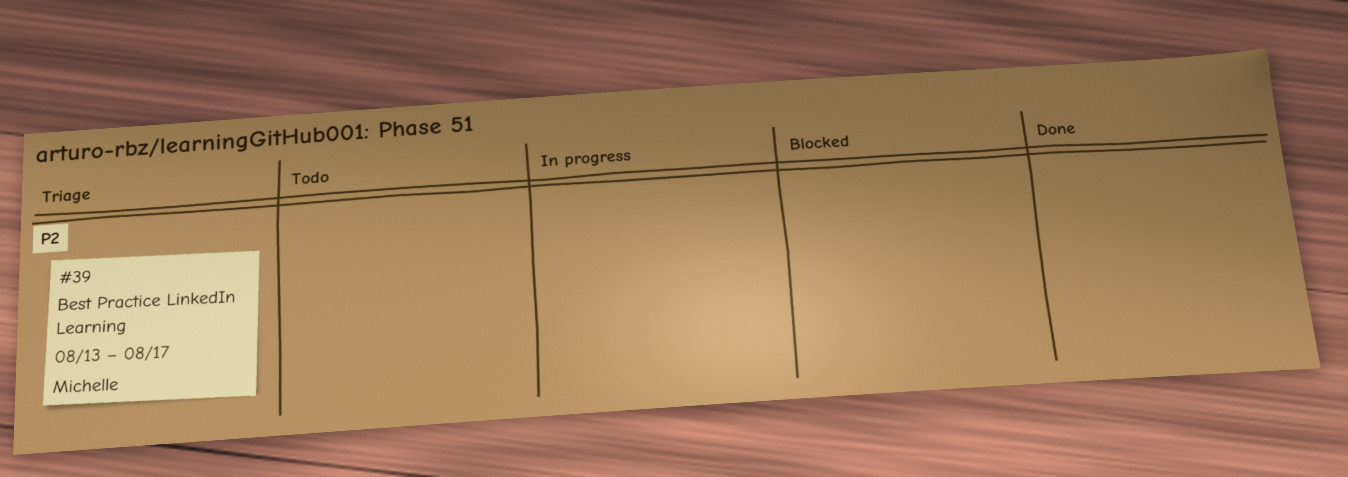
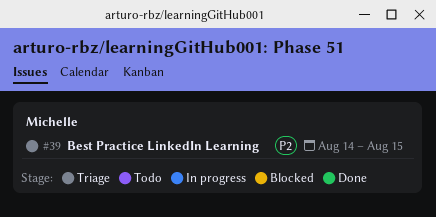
#39, start: Aug 13 -> Aug 14
#39, due: Aug 17 -> Aug 15

